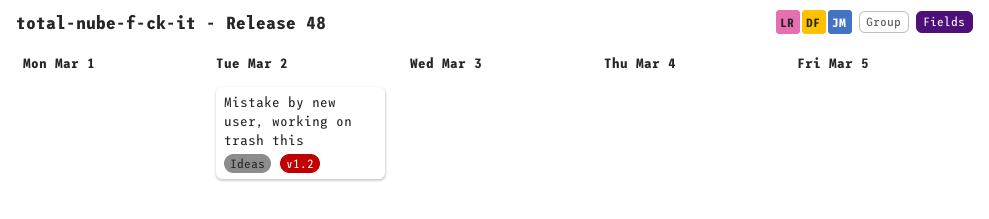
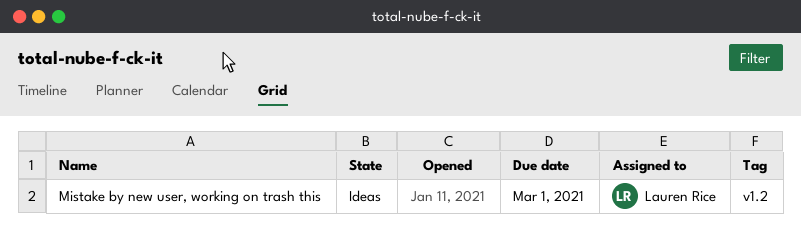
Mistake by new user, working on trash this, due: Mar 2 -> Mar 1

